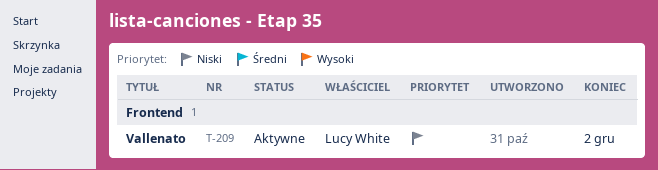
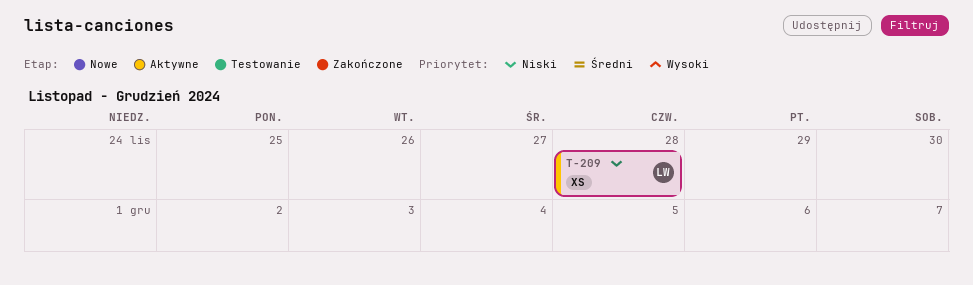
T-209, due: Dec 2 -> Nov 28

